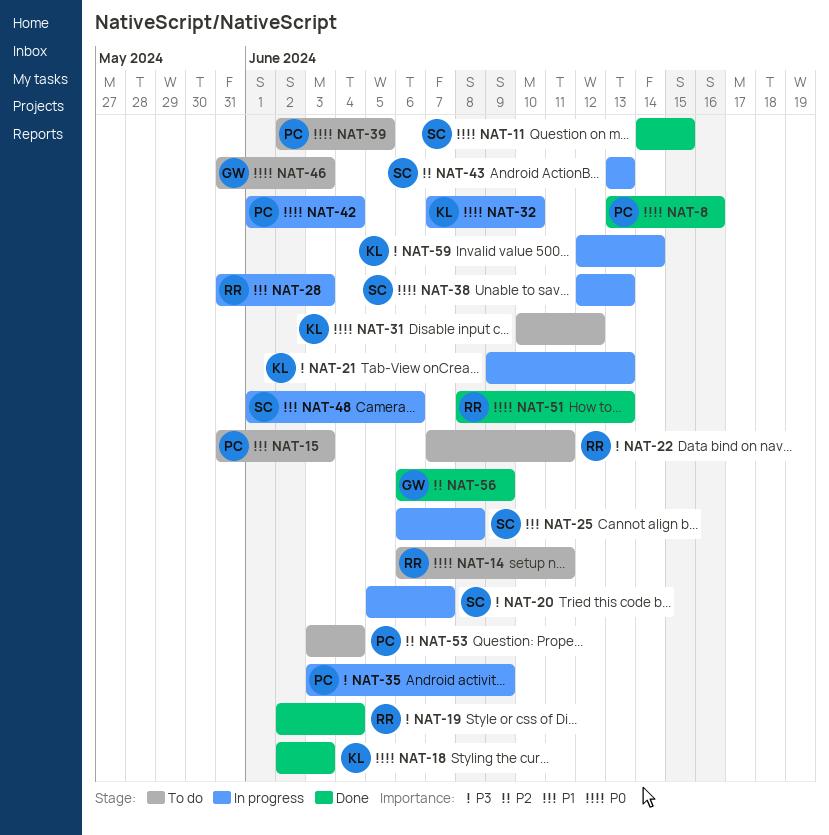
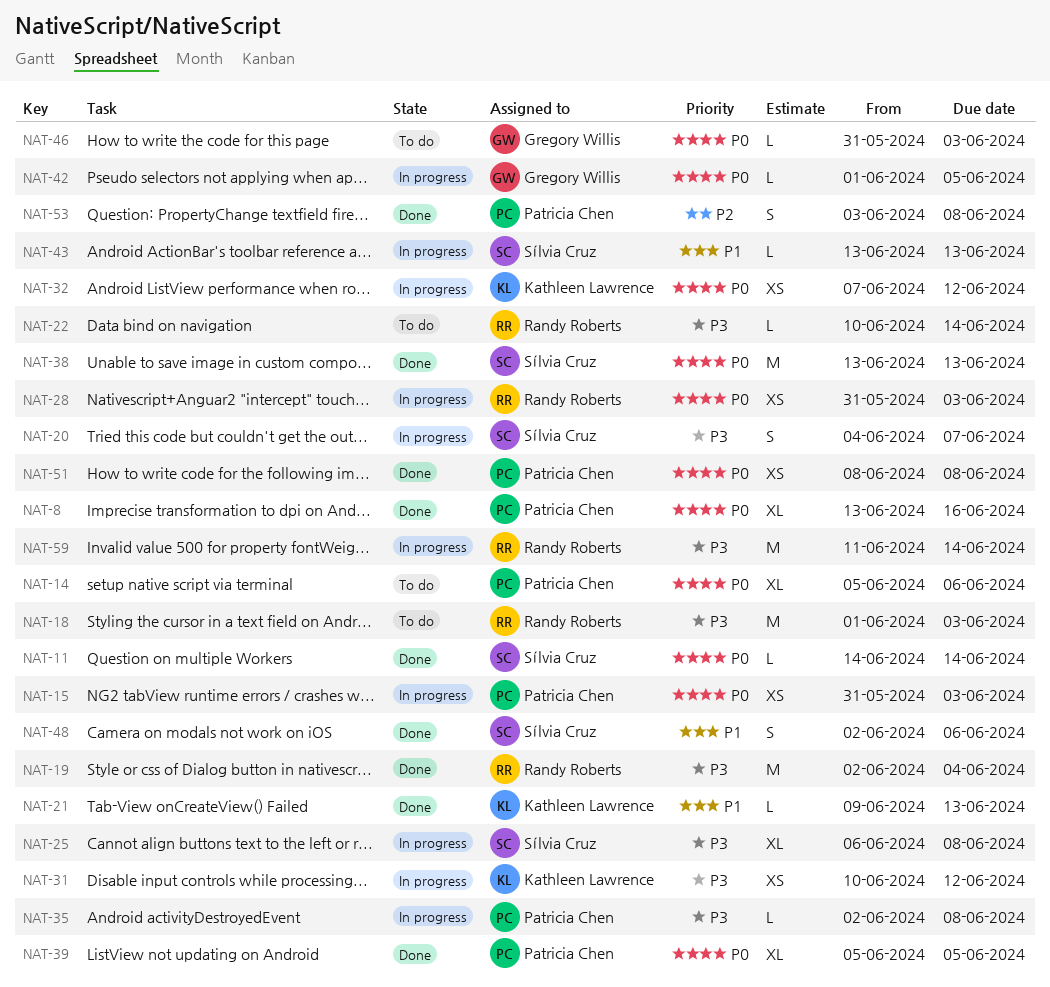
NAT-11, due: Jun 15 -> Jun 14
NAT-14, owner: Randy Roberts -> Patricia Chen
NAT-14, start: Jun 6 -> Jun 5
NAT-14, due: Jun 11 -> Jun 6
NAT-15, status: To do -> In progress
NAT-15, priority: P1 -> P0
NAT-18, status: Done -> To do
NAT-18, owner: Kathleen Lawrence -> Randy Roberts
NAT-18, priority: P0 -> P3
NAT-18, start: Jun 2 -> Jun 1
NAT-20, start: Jun 5 -> Jun 4
NAT-21, status: In progress -> Done
NAT-21, priority: P3 -> P1
NAT-22, start: Jun 7 -> Jun 10
NAT-22, due: Jun 11 -> Jun 14
NAT-25, priority: P1 -> P3
NAT-28, priority: P1 -> P0
NAT-31, status: To do -> In progress
NAT-31, priority: P0 -> P3
NAT-32, due: Jun 10 -> Jun 12
NAT-35, start: Jun 3 -> Jun 2
NAT-35, due: Jun 9 -> Jun 8
NAT-38, status: In progress -> Done
NAT-38, start: Jun 12 -> Jun 13
NAT-39, status: To do -> Done
NAT-39, start: Jun 2 -> Jun 5
NAT-42, owner: Patricia Chen -> Gregory Willis
NAT-42, due: Jun 4 -> Jun 5
NAT-43, priority: P2 -> P1
NAT-48, status: In progress -> Done
NAT-48, start: Jun 1 -> Jun 2
NAT-51, owner: Randy Roberts -> Patricia Chen
NAT-51, due: Jun 13 -> Jun 8
NAT-53, status: To do -> Done
NAT-53, due: Jun 4 -> Jun 8
NAT-56: present -> none
NAT-59, owner: Kathleen Lawrence -> Randy Roberts
NAT-59, start: Jun 12 -> Jun 11

